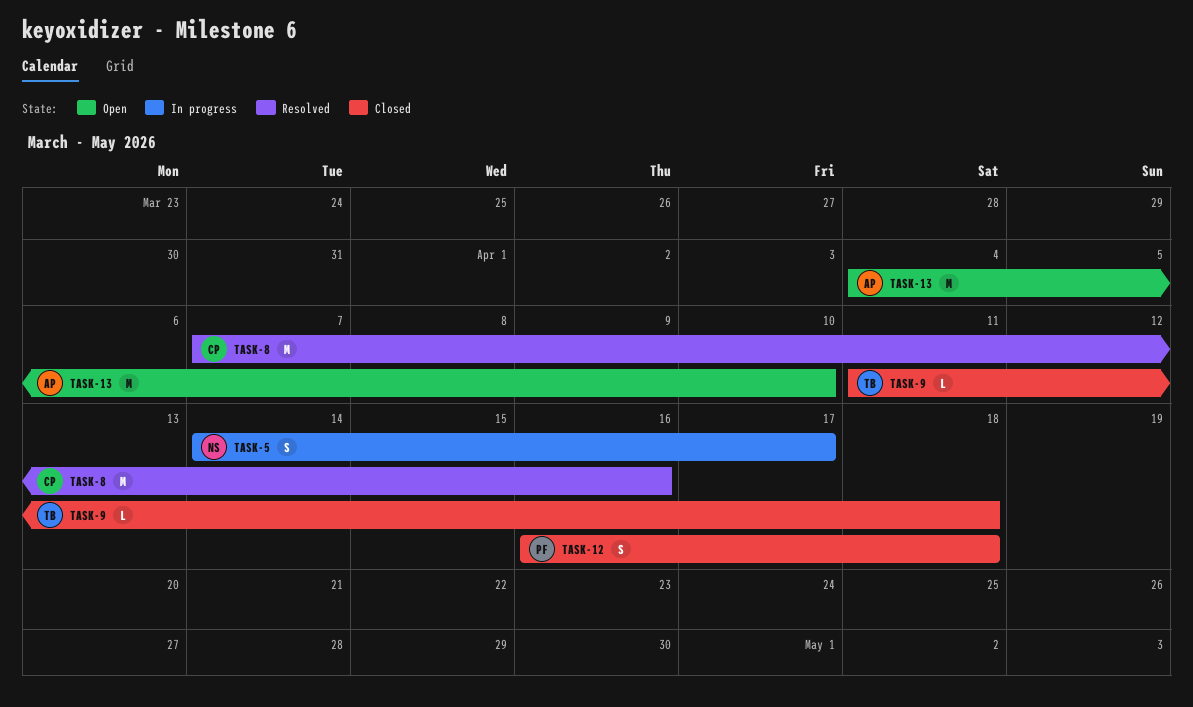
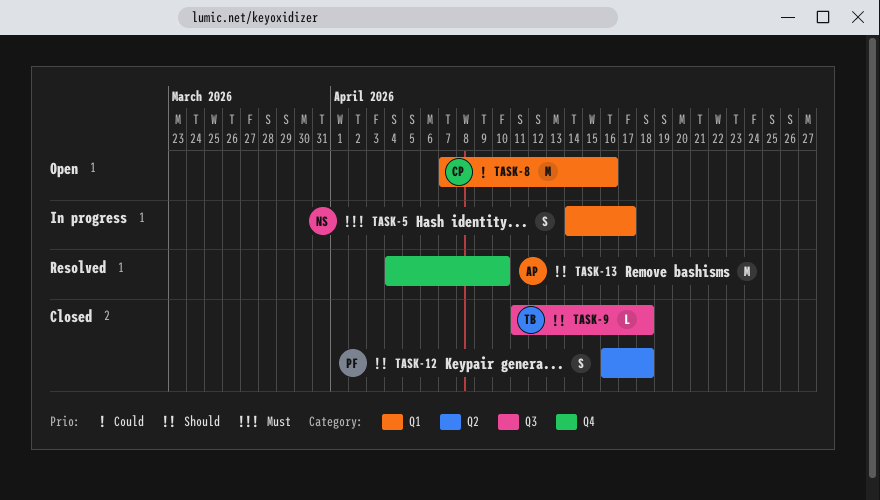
TASK-8, status: Resolved -> Open
TASK-13, status: Open -> Resolved

